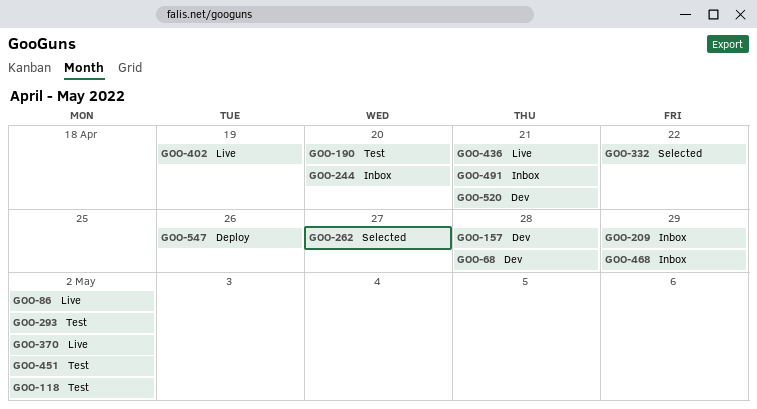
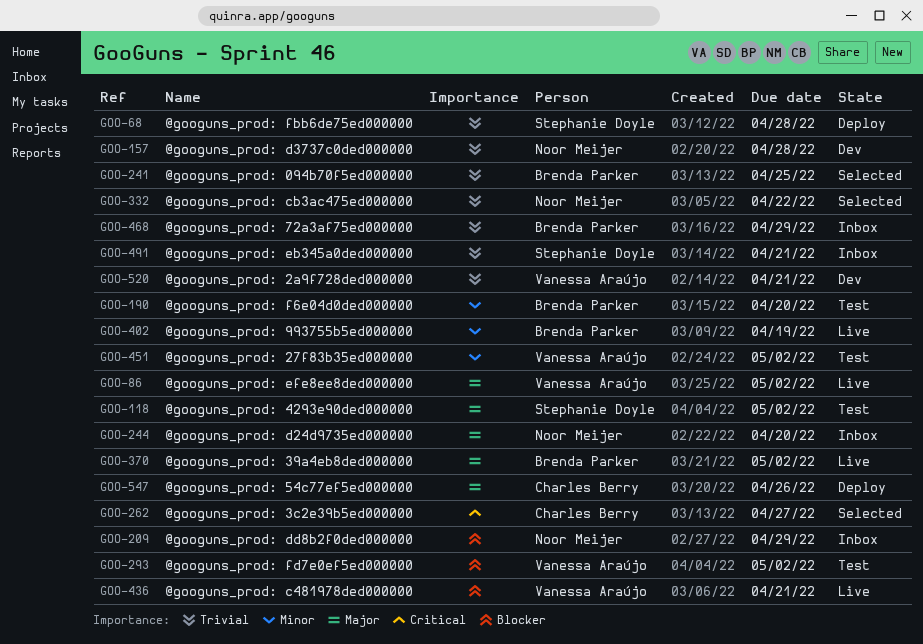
GOO-68, status: Dev -> Deploy
GOO-241: none -> present

